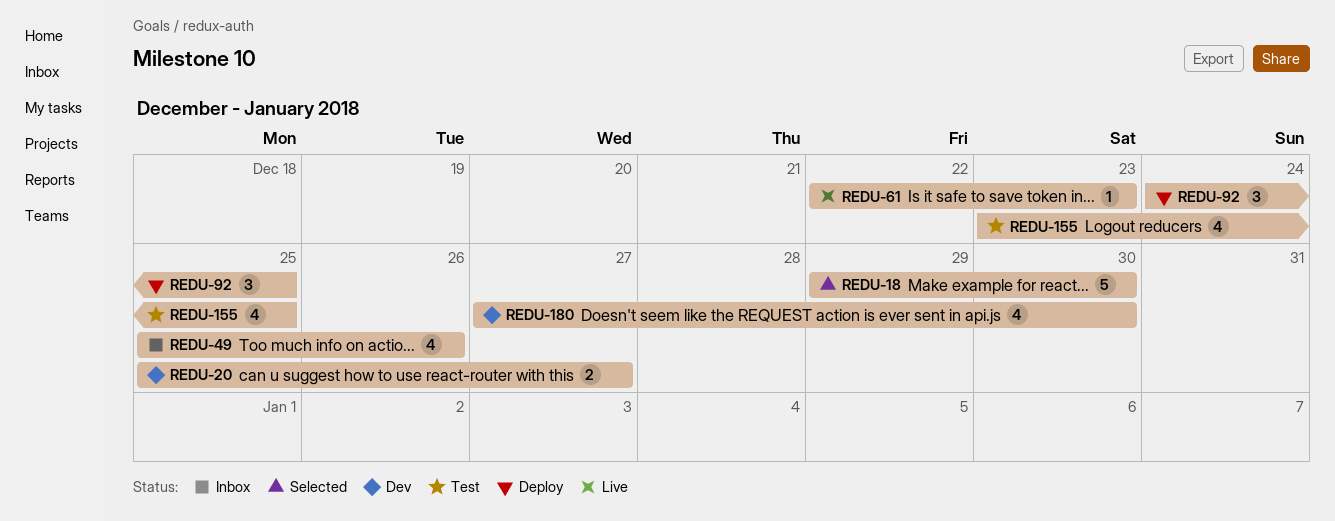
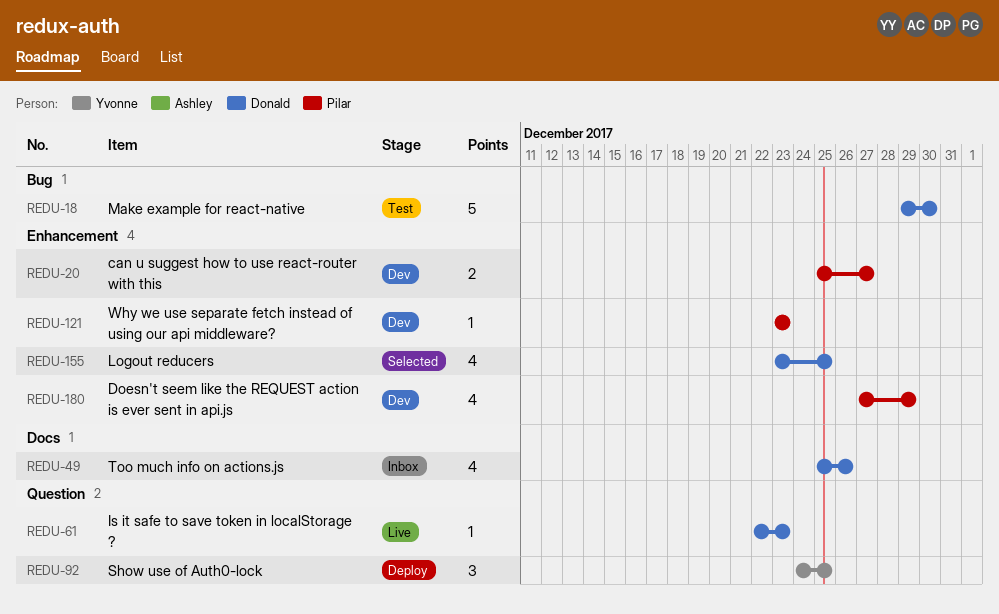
REDU-18, status: Selected -> Test
REDU-121: none -> present
REDU-155, status: Test -> Selected
REDU-180, due: Dec 30 -> Dec 29

